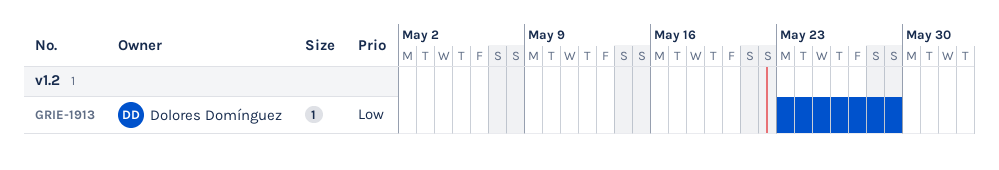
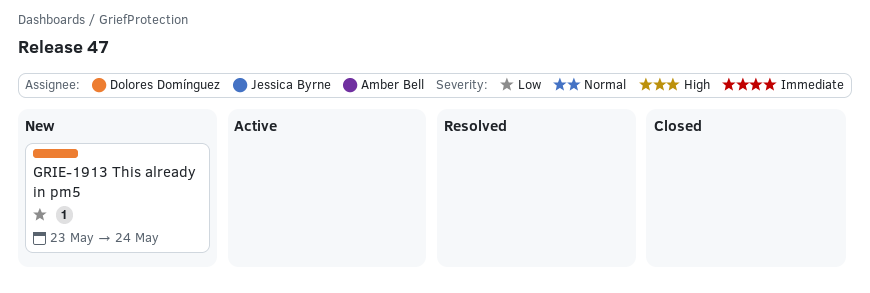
GRIE-1913, due: May 29 -> May 24

